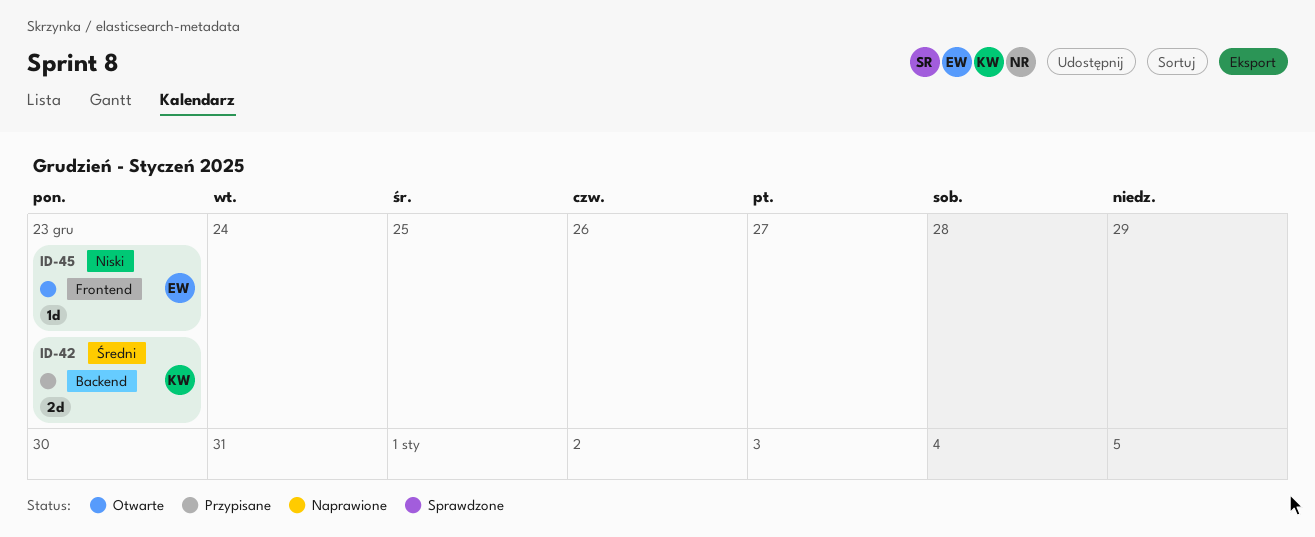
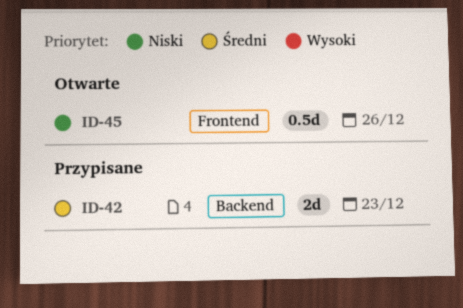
ID-45, estimate: 1d -> 0.5d
ID-45, due: Dec 23 -> Dec 26

